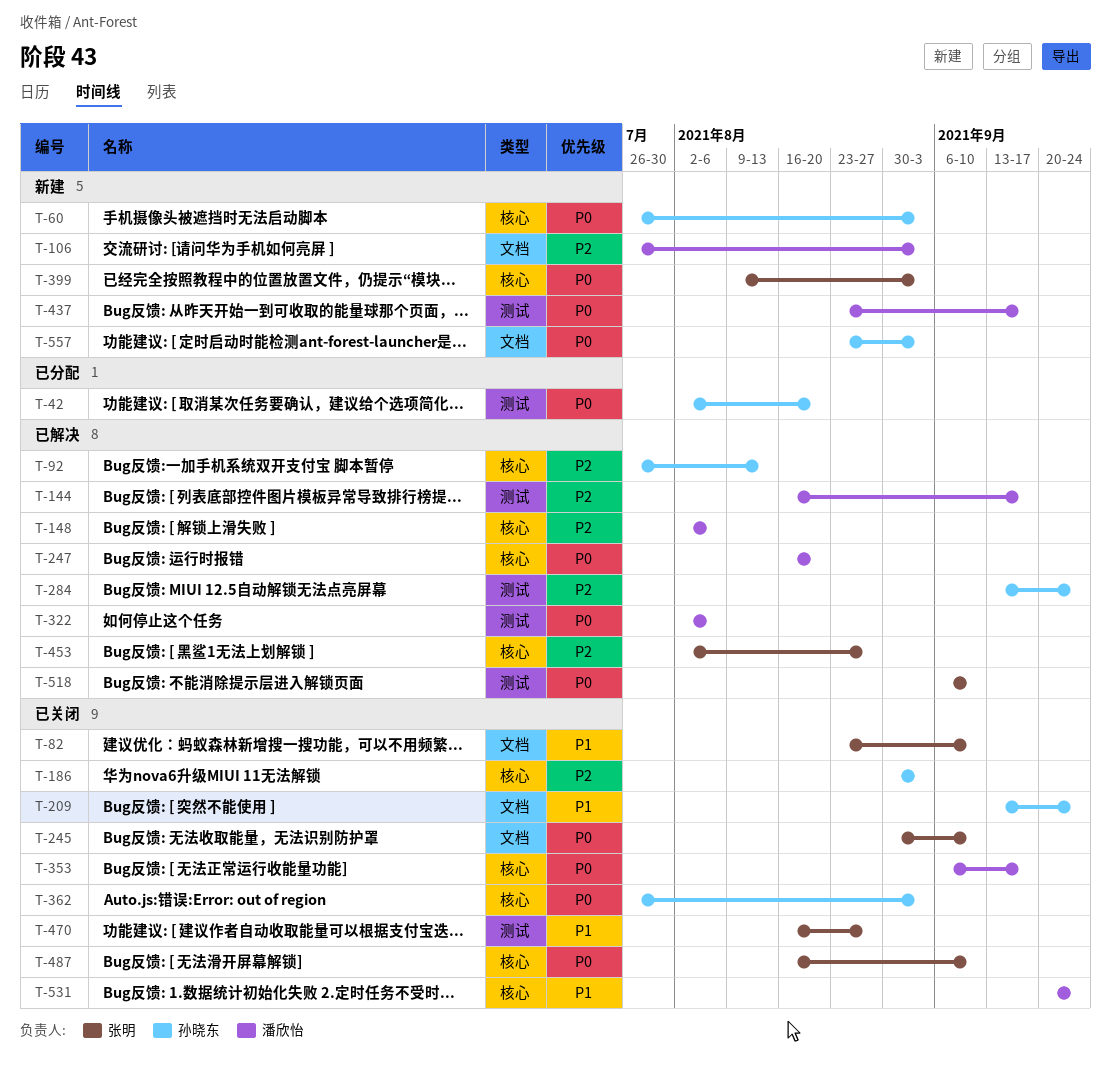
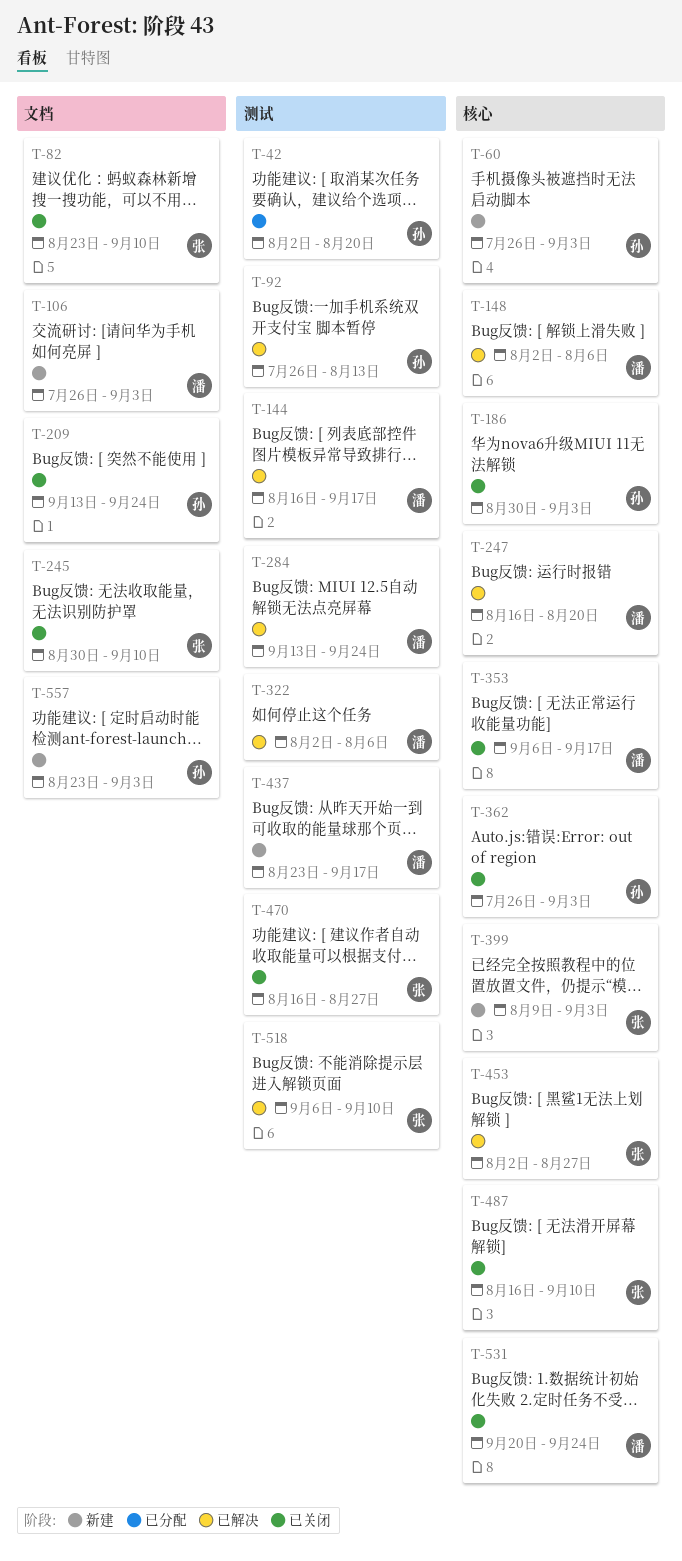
T-92, label: 核心 -> 测试
T-284, owner: 孙晓东 -> 潘欣怡

